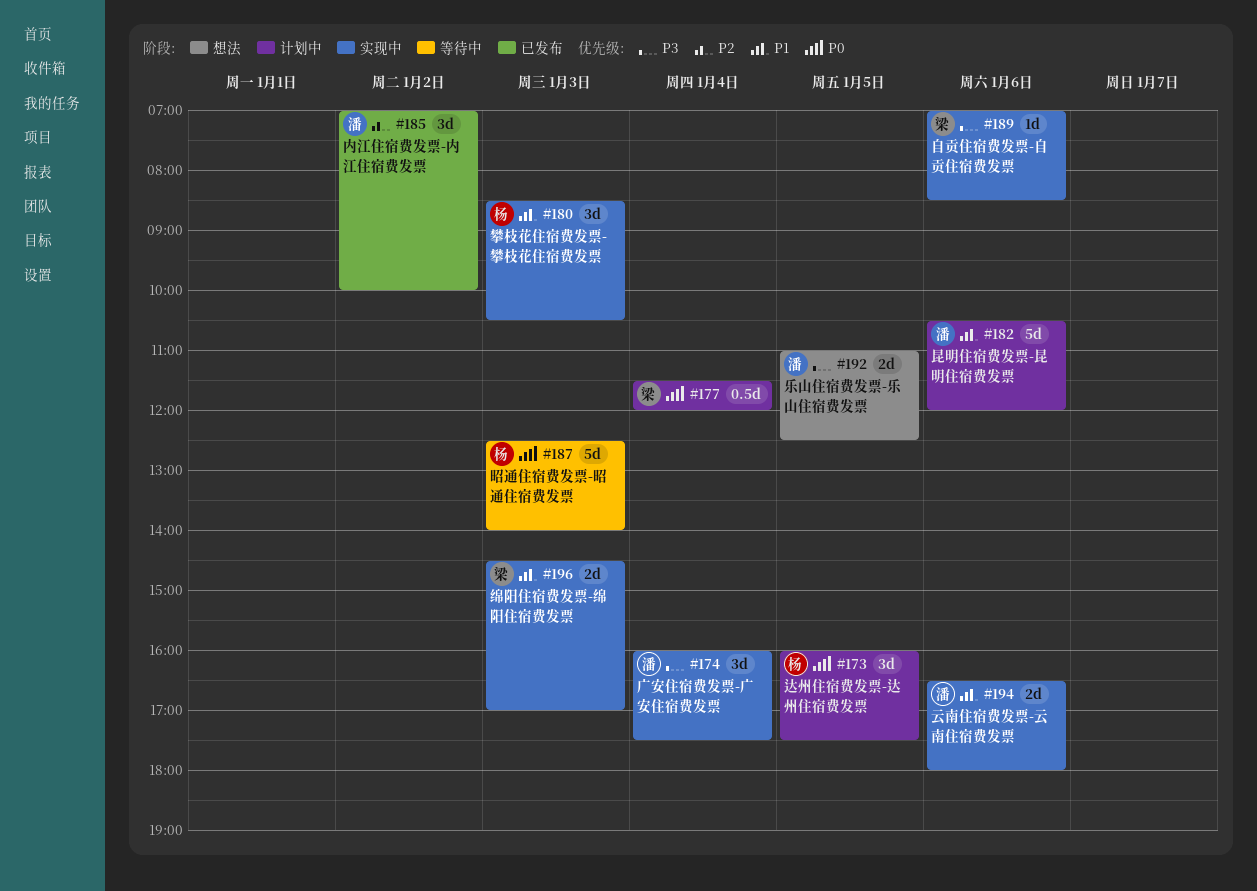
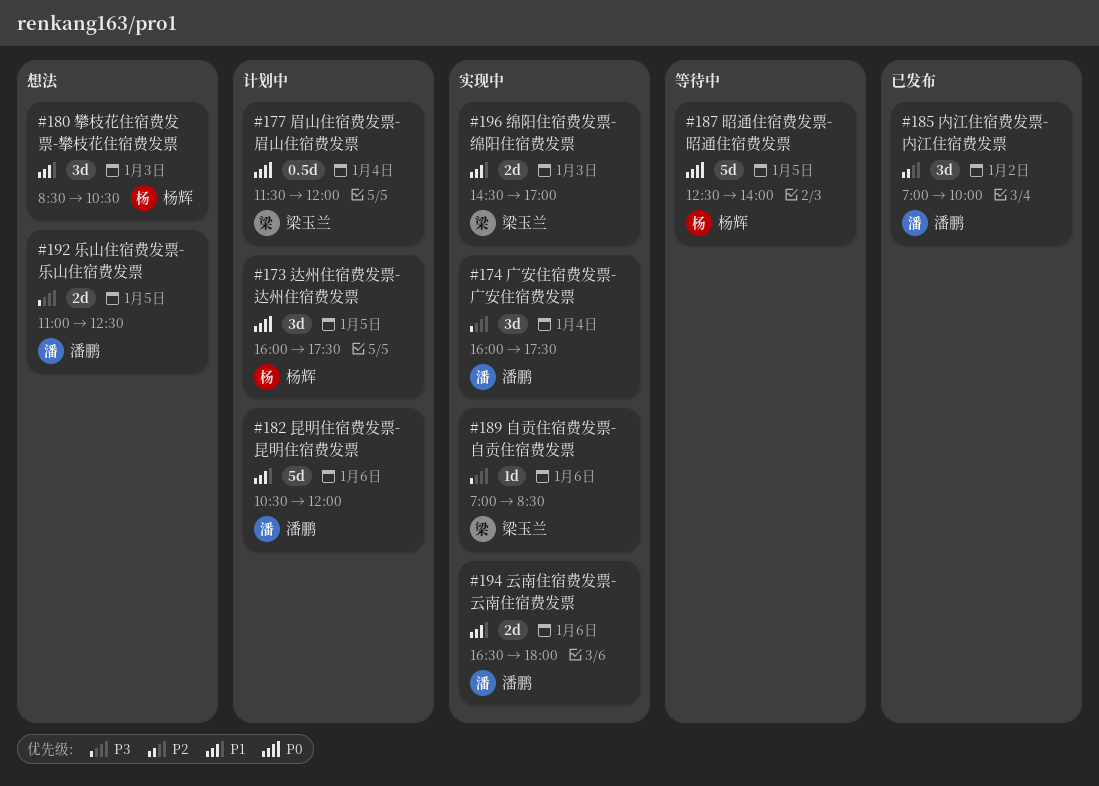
#180, status: 实现中 -> 想法
#187, day: Jan 3 -> Jan 5

